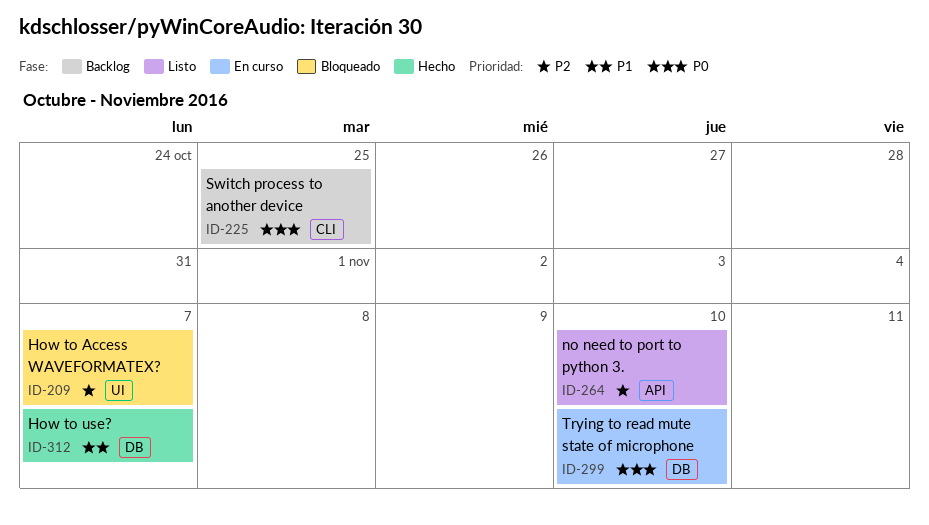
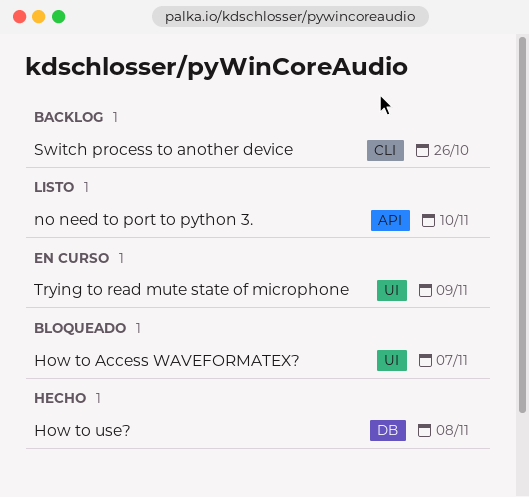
How to use?, due: Nov 7 -> Nov 8
Switch process to another device, due: Oct 25 -> Oct 26
Trying to read mute state of microphone, label: DB -> UI
Trying to read mute state of microphone, due: Nov 10 -> Nov 9

